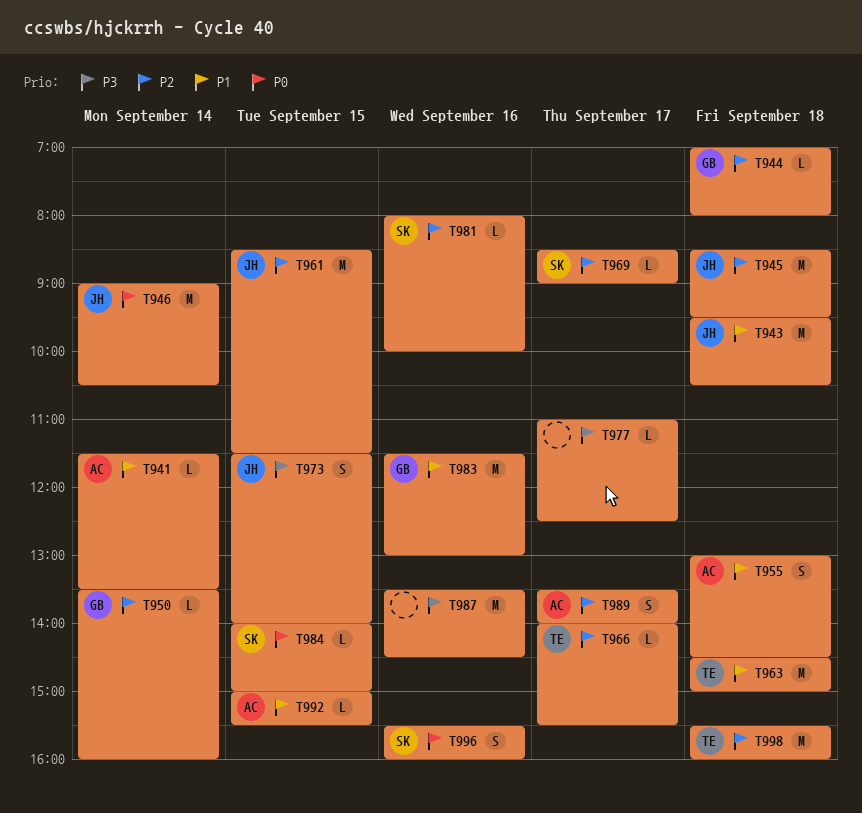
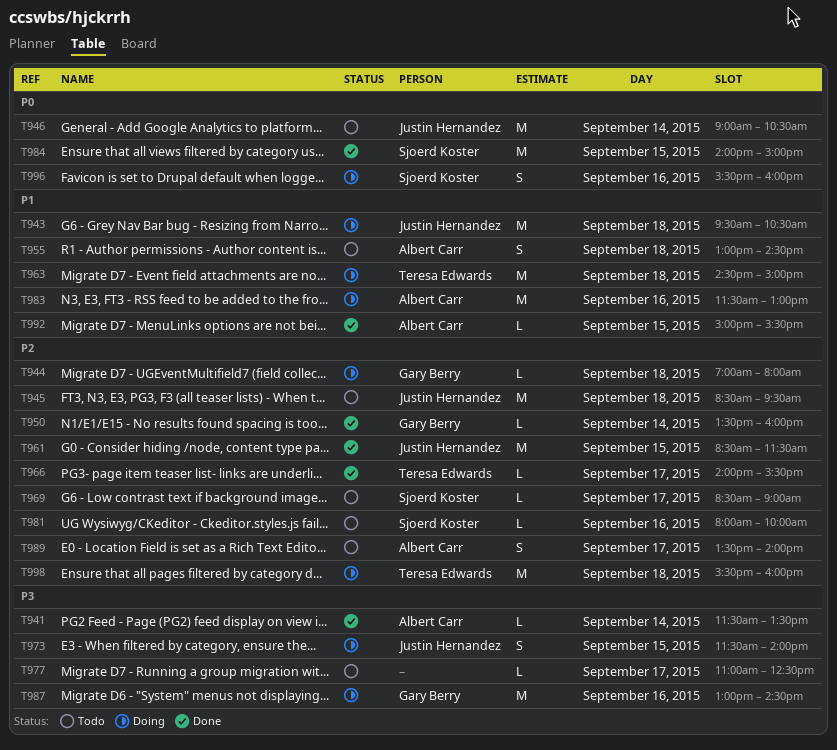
T941, priority: P1 -> P3
T983, owner: Gary Berry -> Albert Carr
T984, estimate: L -> M
T987, owner: none -> Gary Berry
T987, begins: 13:30 -> 13:00

